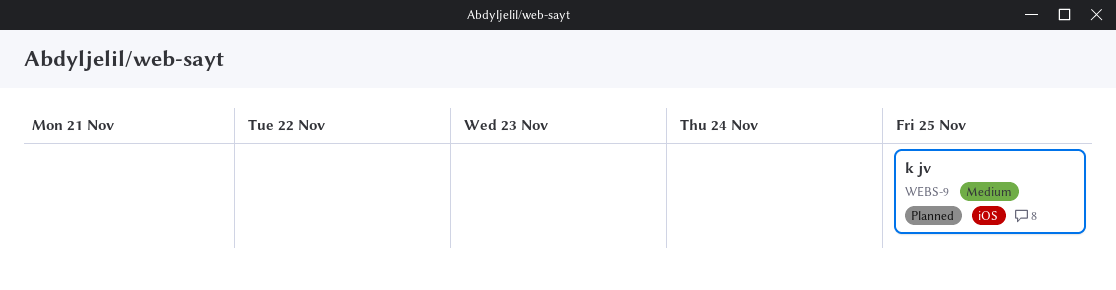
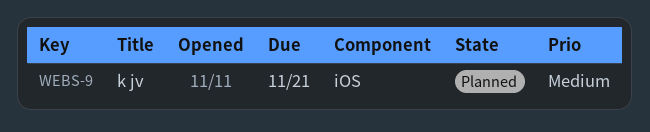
WEBS-9, due: Nov 25 -> Nov 21

